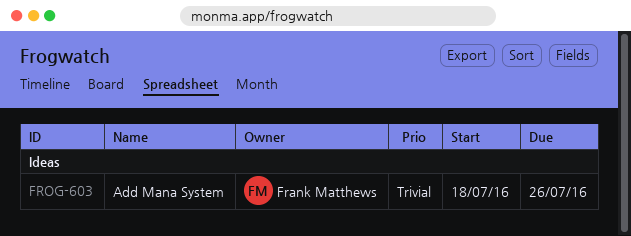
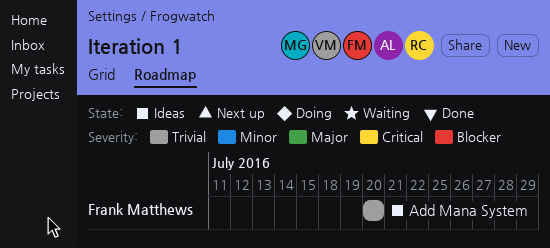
Add Mana System, start: Jul 18 -> Jul 20
Add Mana System, due: Jul 26 -> Jul 20

